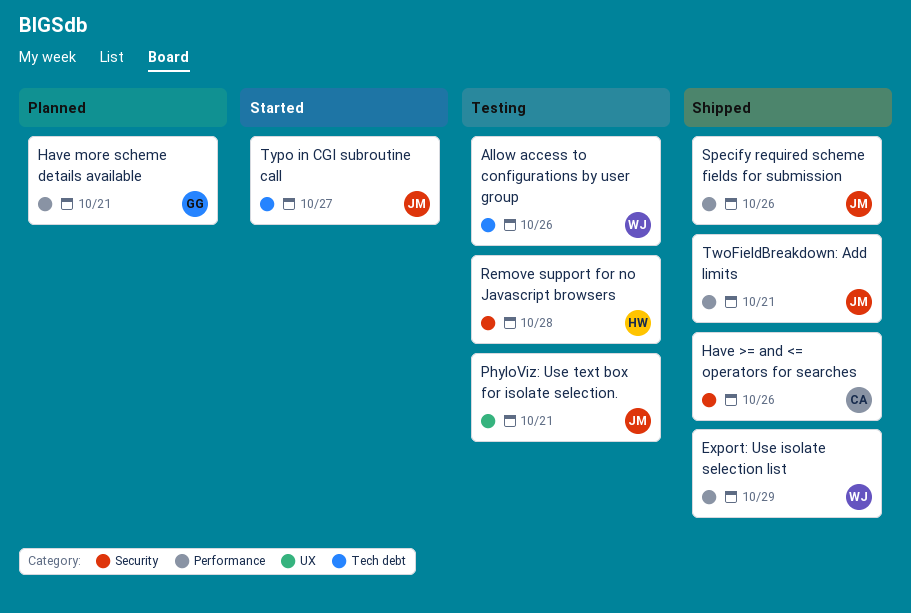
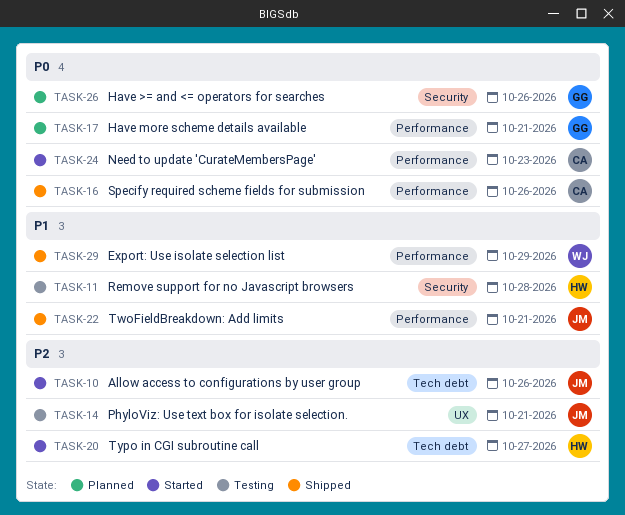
Allow access to configurations by user group, status: Testing -> Started
Allow access to configurations by user group, owner: WJ -> JM
Have >= and <= operators for searches, status: Shipped -> Planned
Have >= and <= operators for searches, owner: CA -> GG
Need to update 'CurateMembersPage': none -> present
Specify required scheme fields for submission, owner: JM -> CA
Typo in CGI subroutine call, owner: JM -> HW

